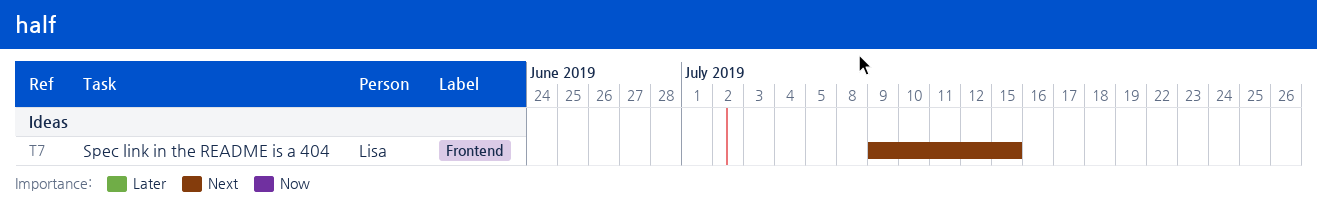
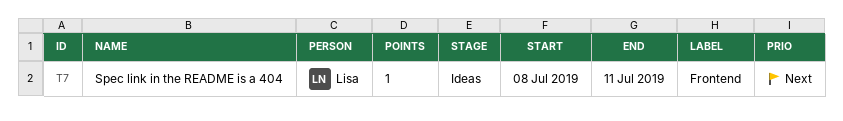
T7, start: Jul 9 -> Jul 8
T7, due: Jul 15 -> Jul 11

